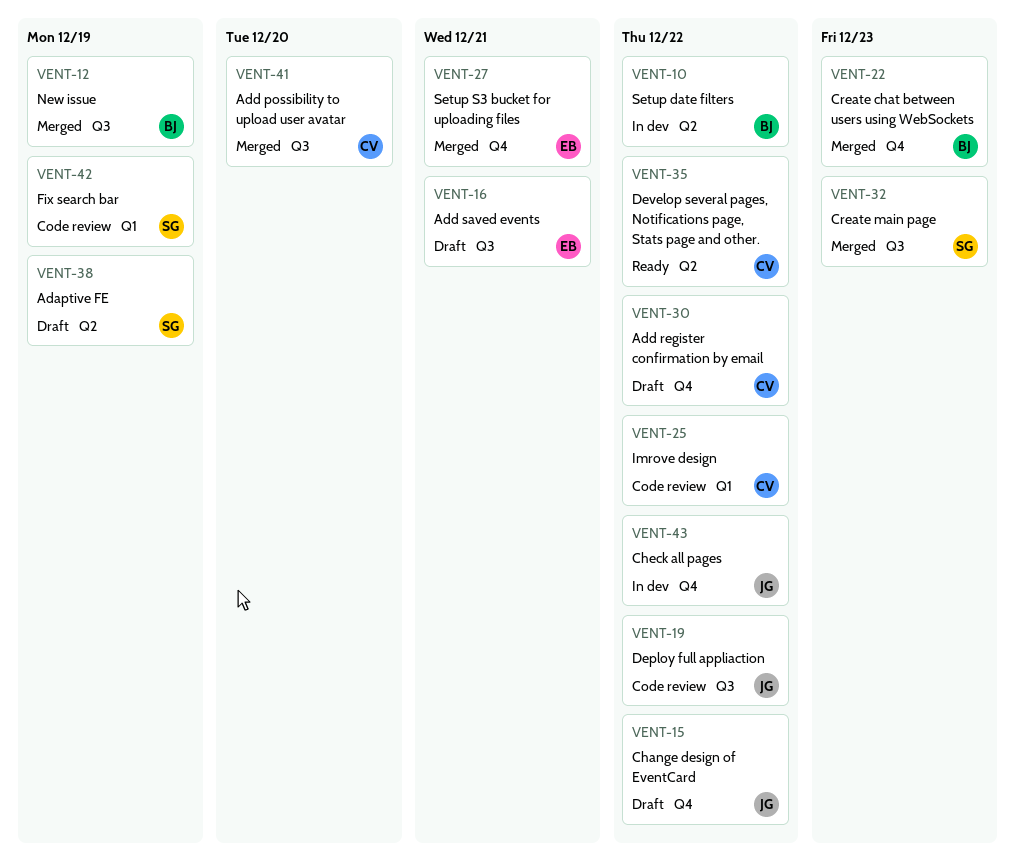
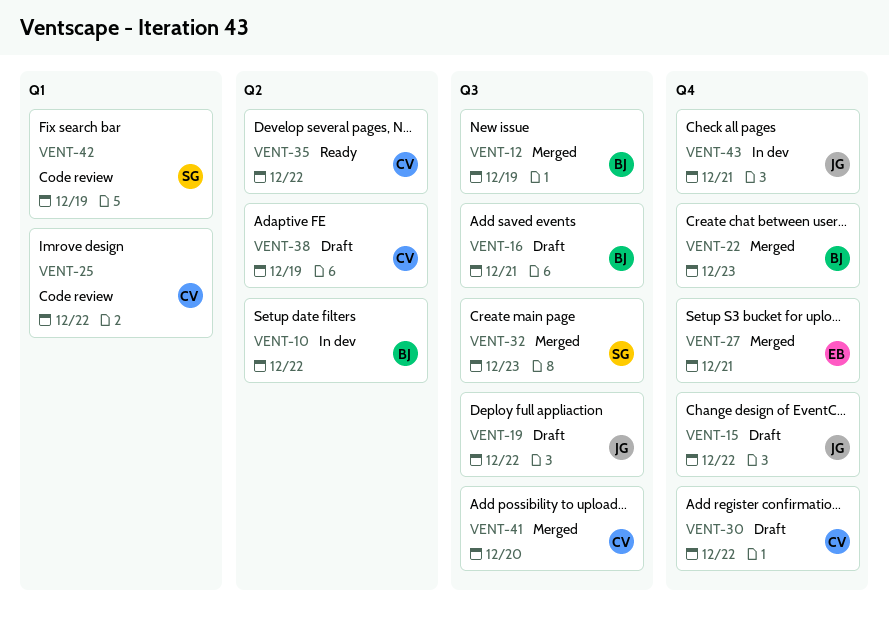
VENT-16, owner: EB -> BJ
VENT-19, status: Code review -> Draft
VENT-38, owner: SG -> CV
VENT-43, due: Dec 22 -> Dec 21

